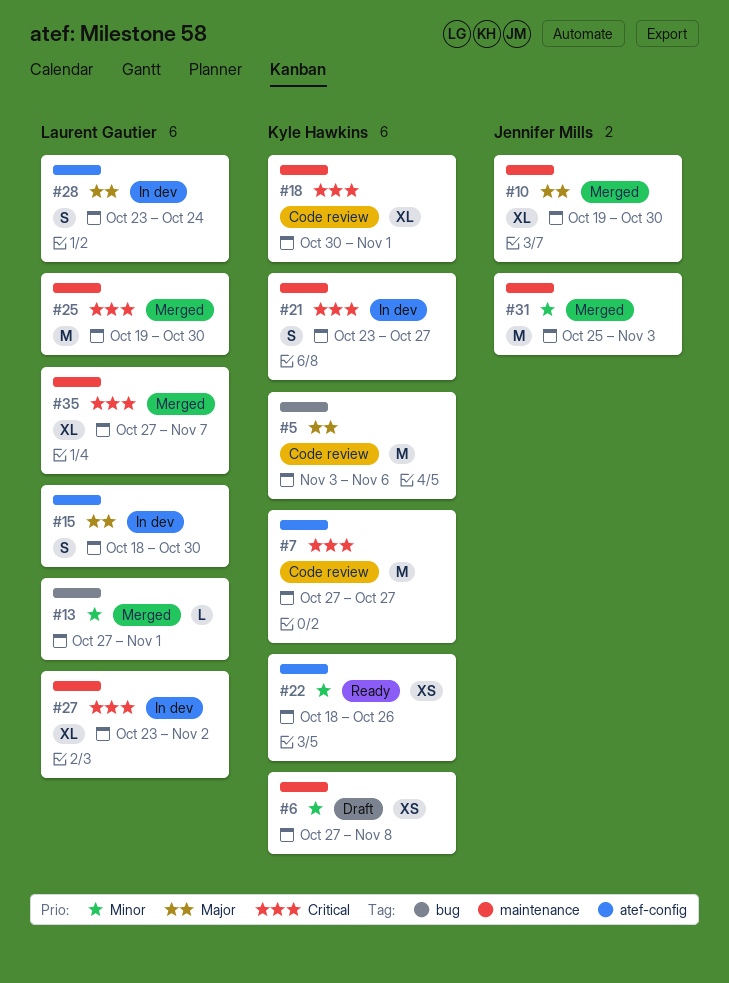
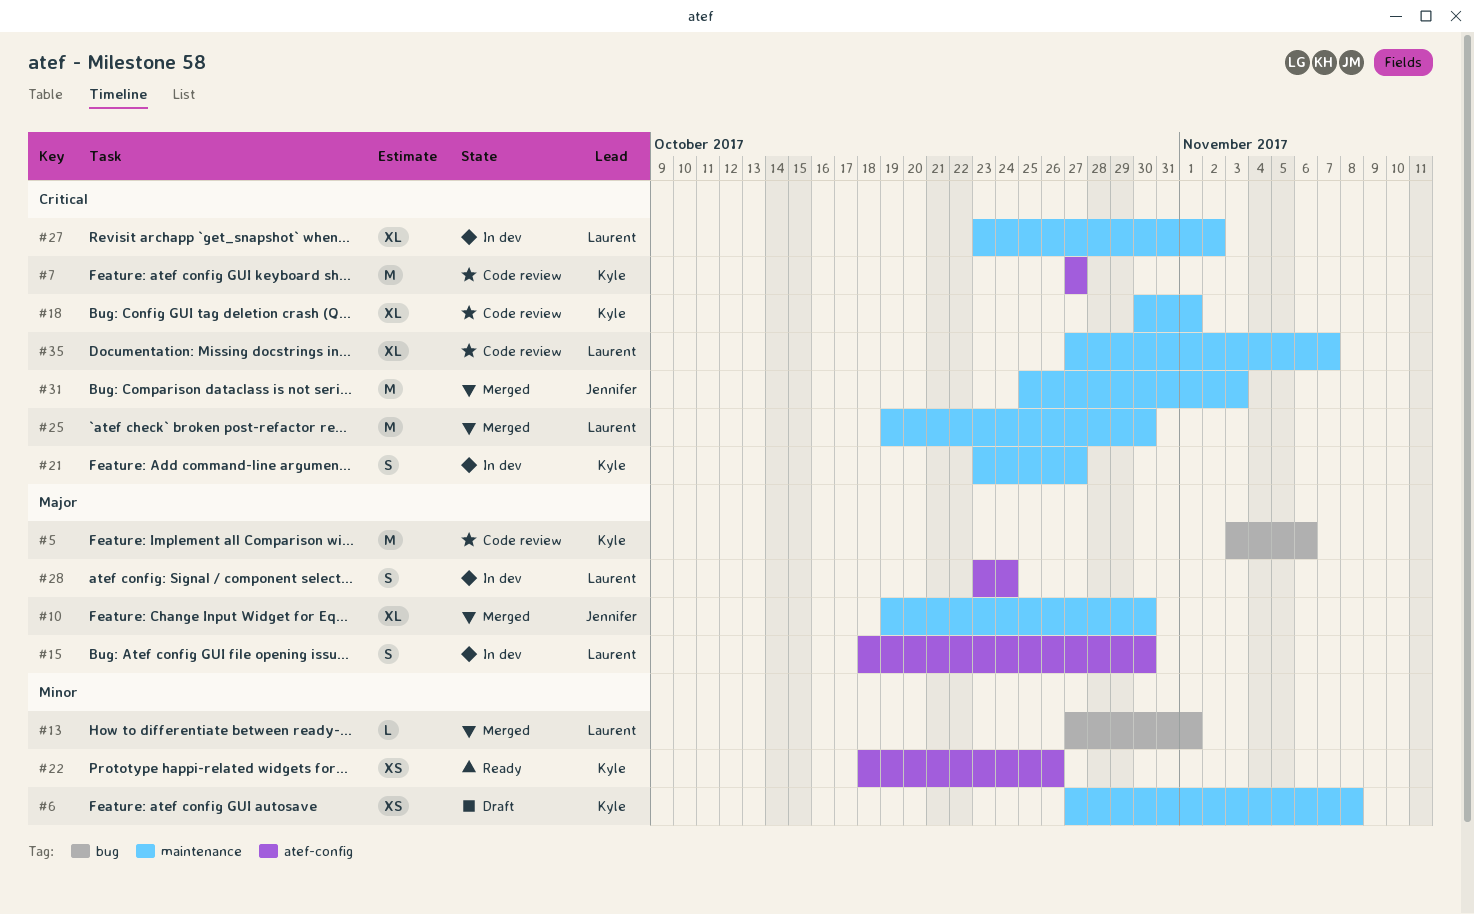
#31, priority: Minor -> Critical
#35, status: Merged -> Code review

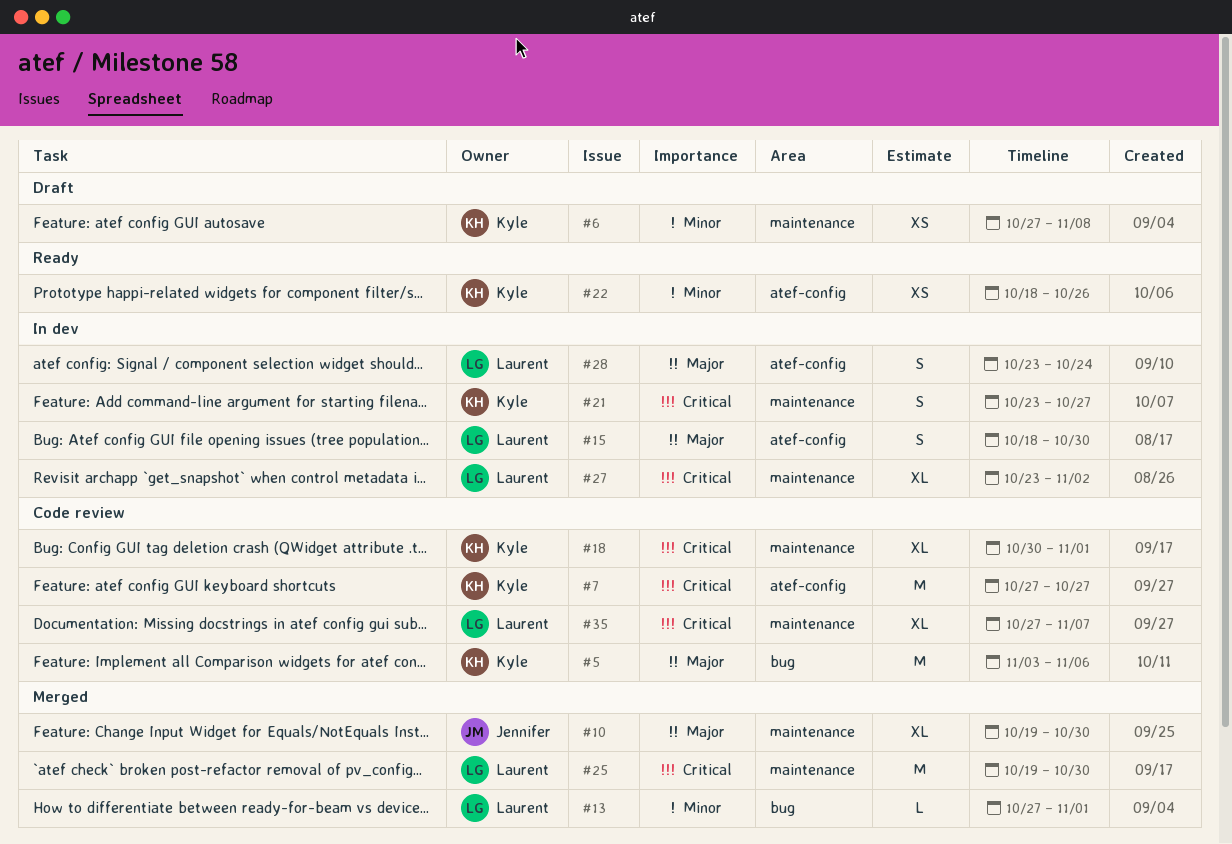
#31: present -> none

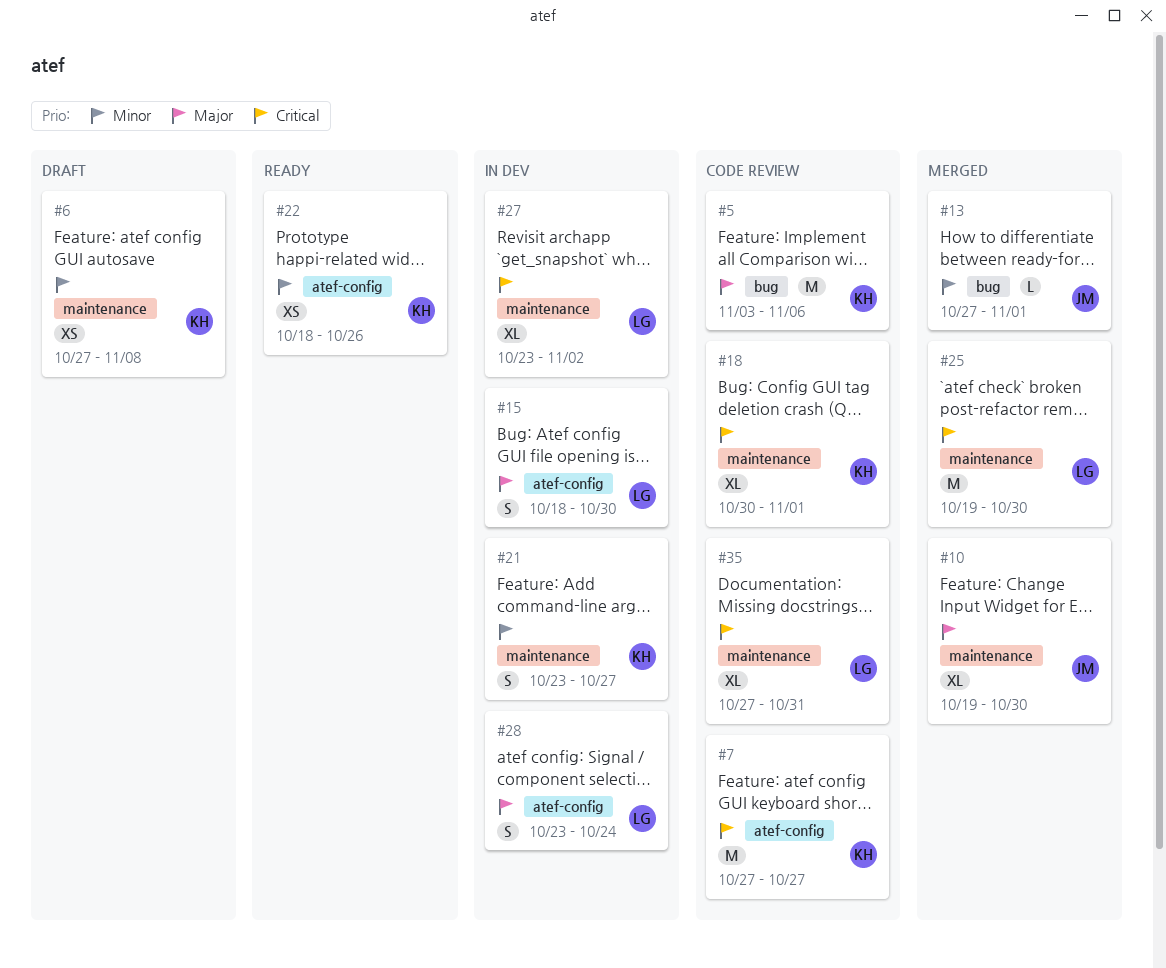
#13, owner: Laurent -> Jennifer
#21, priority: Critical -> Minor
#35, due: Nov 7 -> Oct 31

